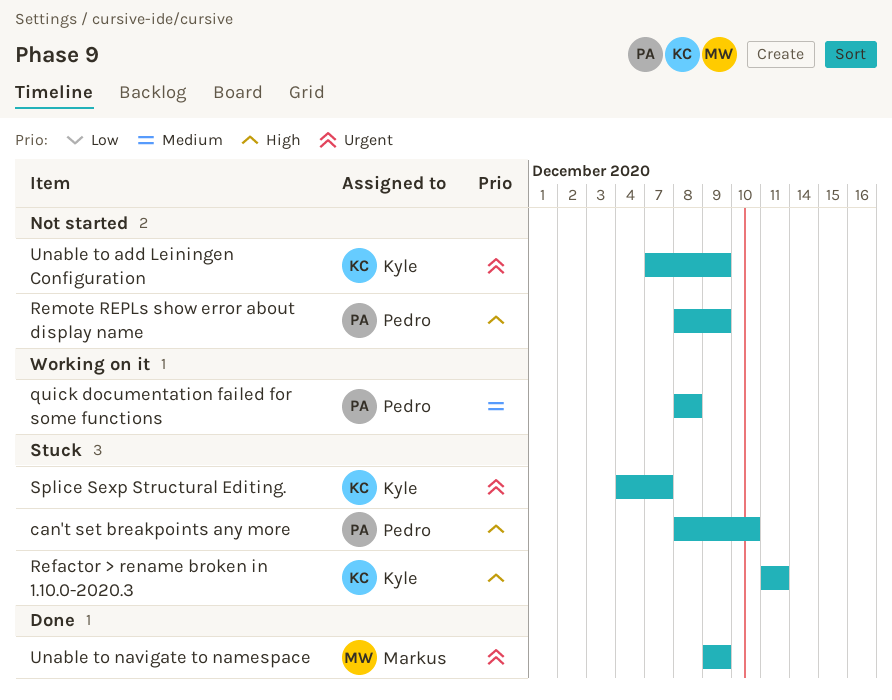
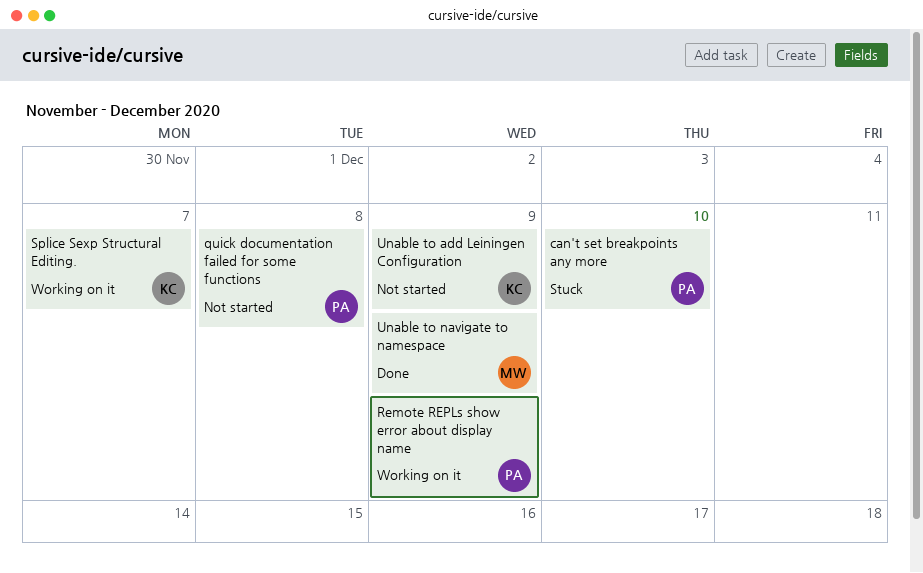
quick documentation failed for some functions, status: Working on it -> Not started
Refactor > rename broken in 1.10.0-2020.3: present -> none
Remote REPLs show error about display name, status: Not started -> Working on it
Splice Sexp Structural Editing., status: Stuck -> Working on it

